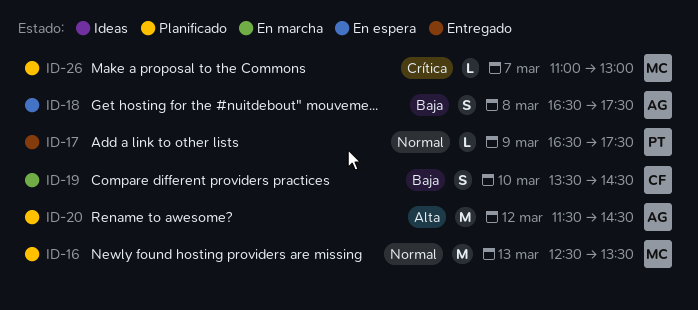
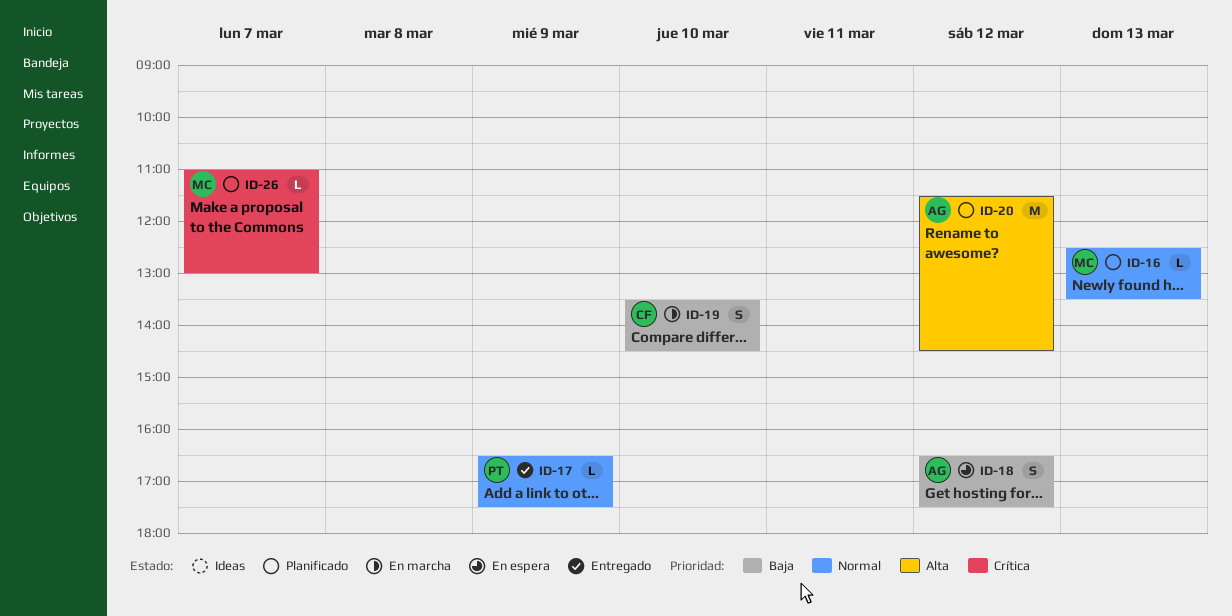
ID-16, estimate: M -> L
ID-18, day: Mar 8 -> Mar 12

